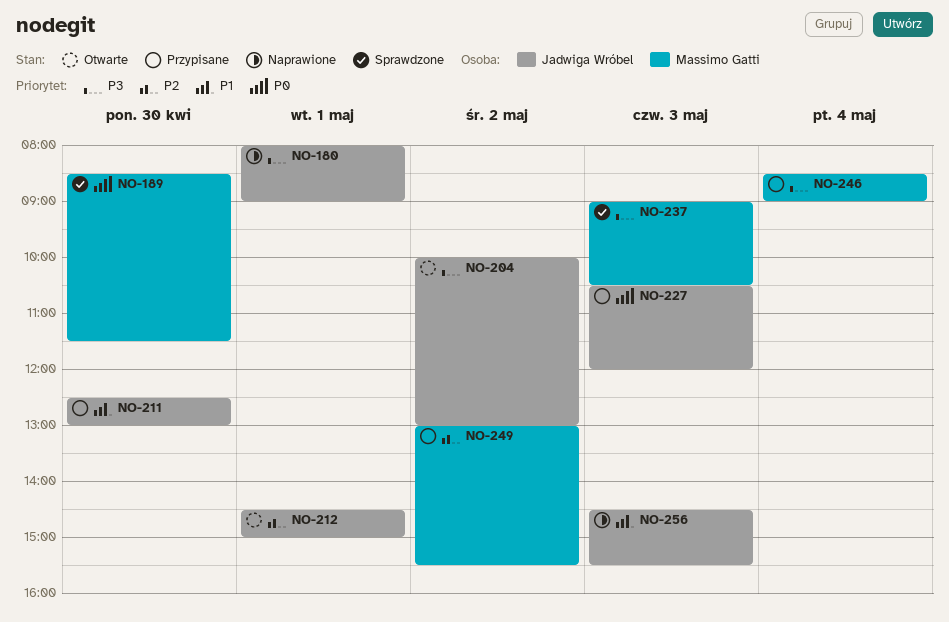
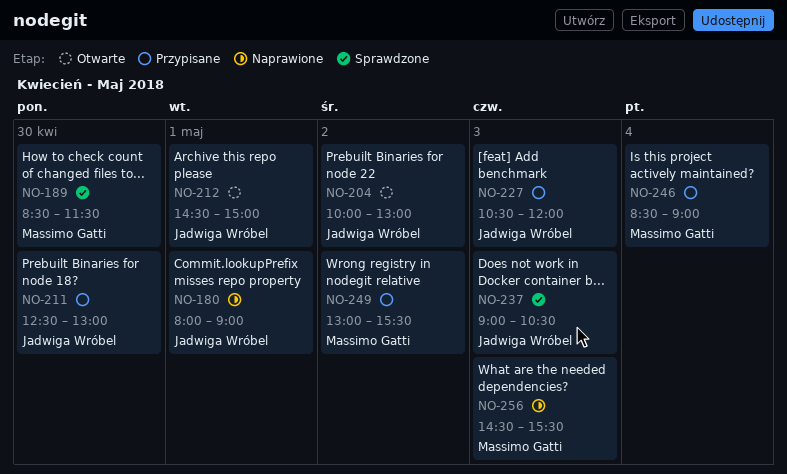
NO-237, owner: Massimo Gatti -> Jadwiga Wróbel
NO-256, owner: Jadwiga Wróbel -> Massimo Gatti

